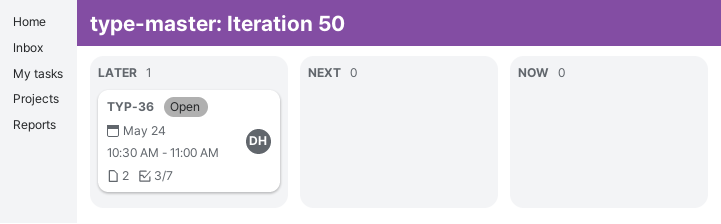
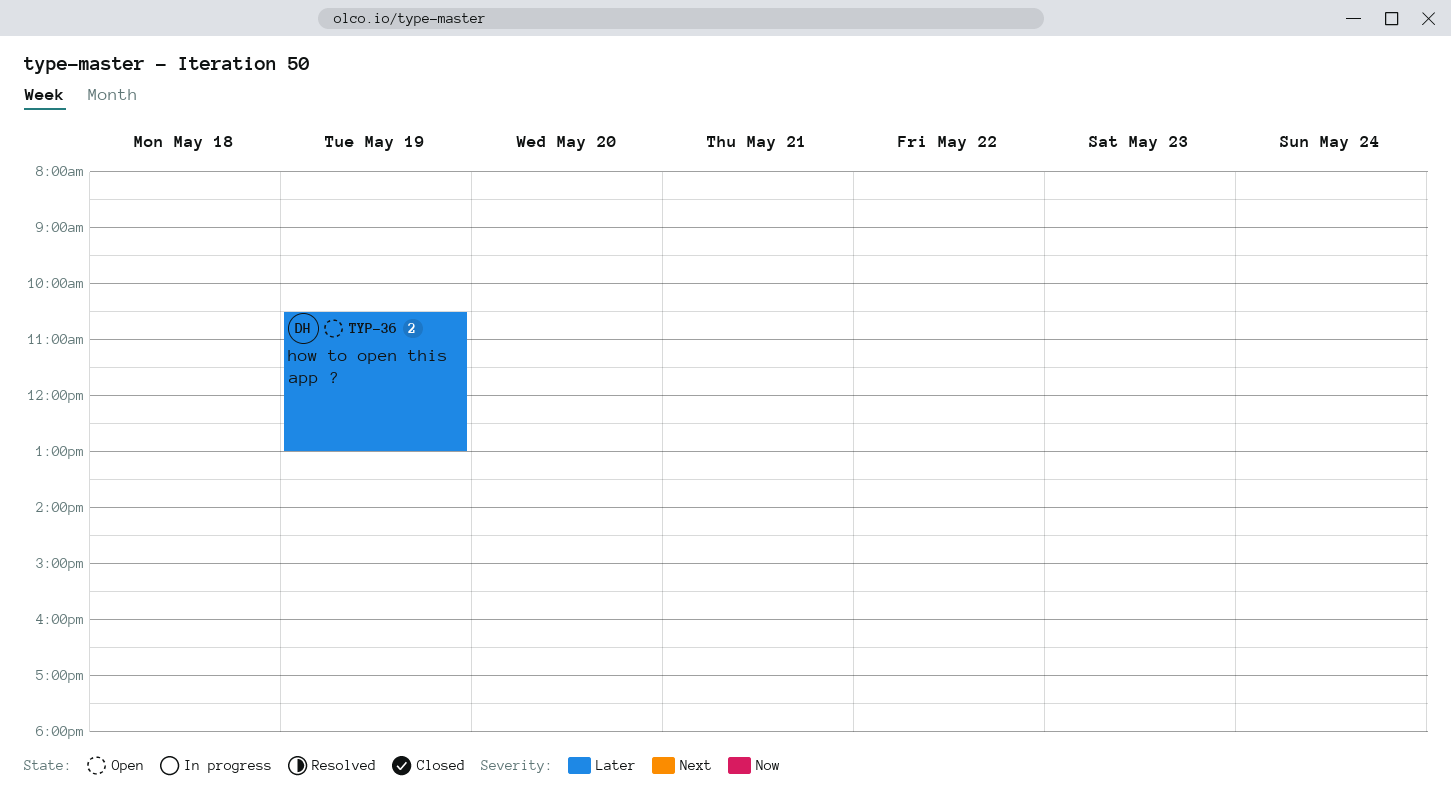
TYP-36, day: May 24 -> May 19
TYP-36, ends: 11:00 -> 13:00

